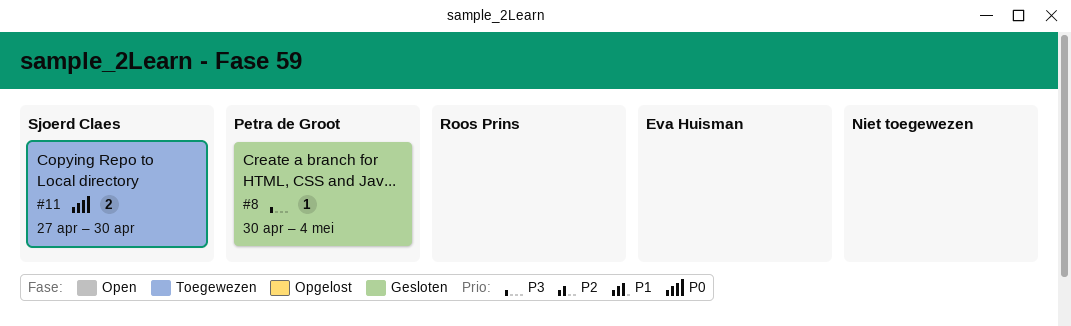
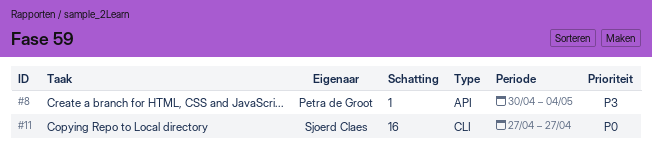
#11, estimate: 2 -> 16
#11, due: Apr 30 -> Apr 27

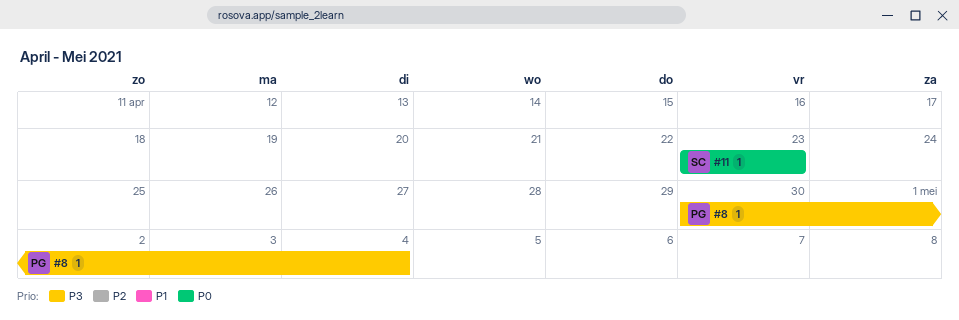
#11, estimate: 16 -> 1
#11, start: Apr 27 -> Apr 23
#11, due: Apr 27 -> Apr 23

